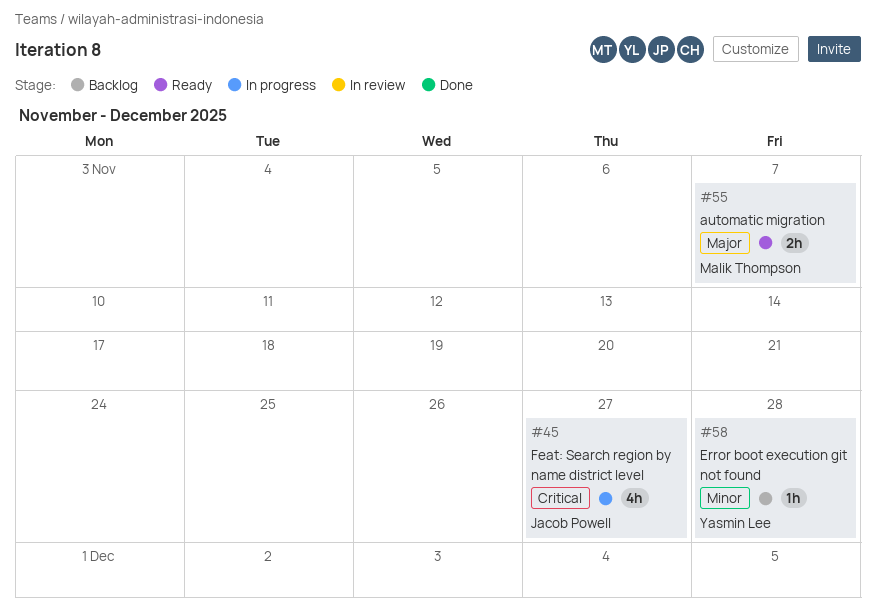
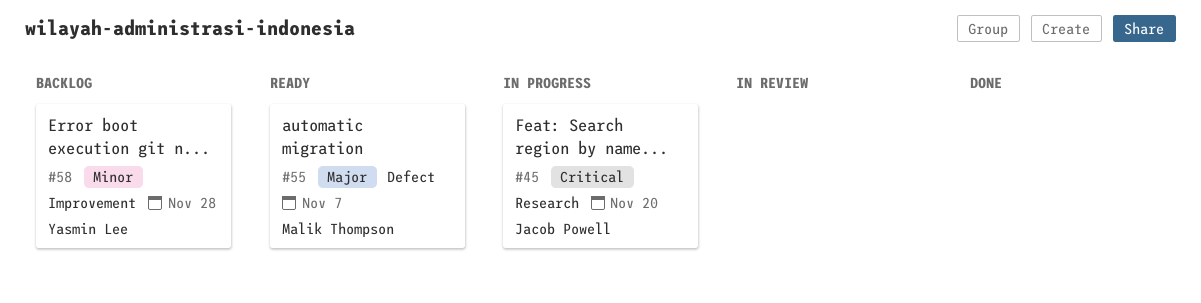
#45, due: Nov 27 -> Nov 20

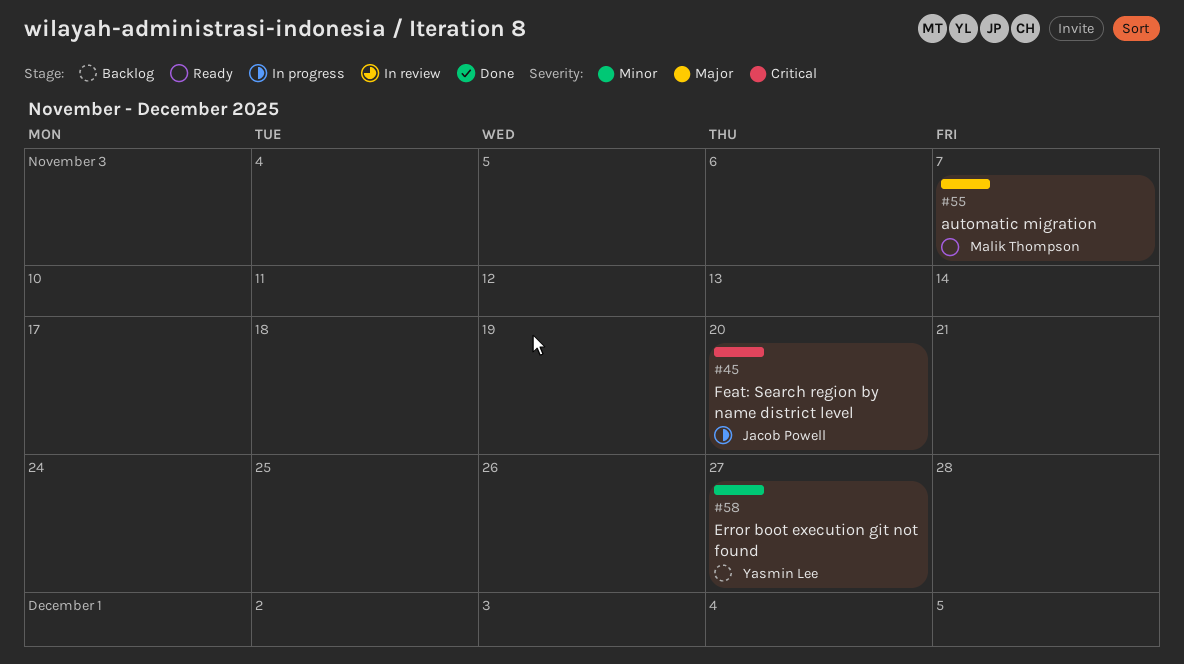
#58, due: Nov 28 -> Nov 27

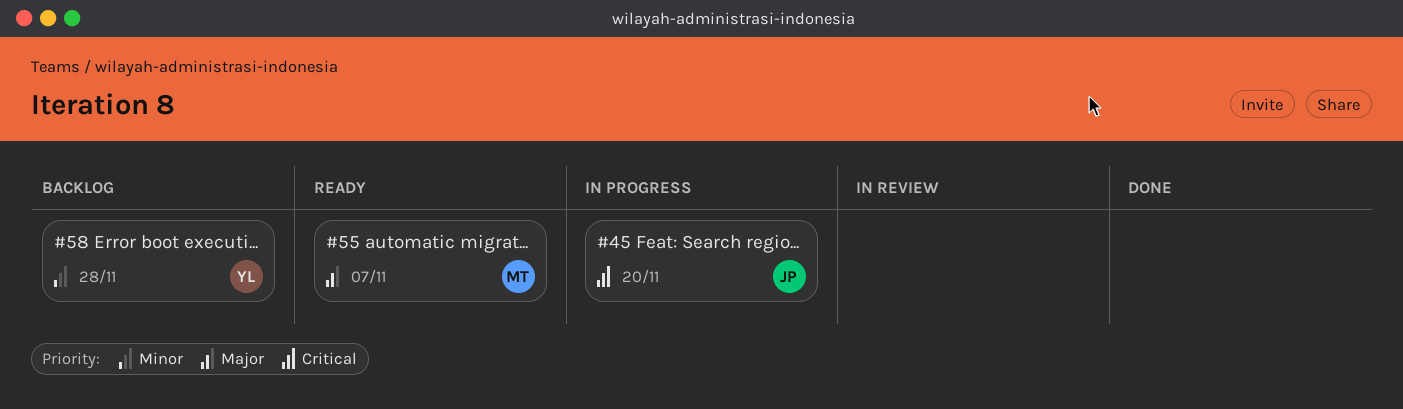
#58, due: Nov 27 -> Nov 28

